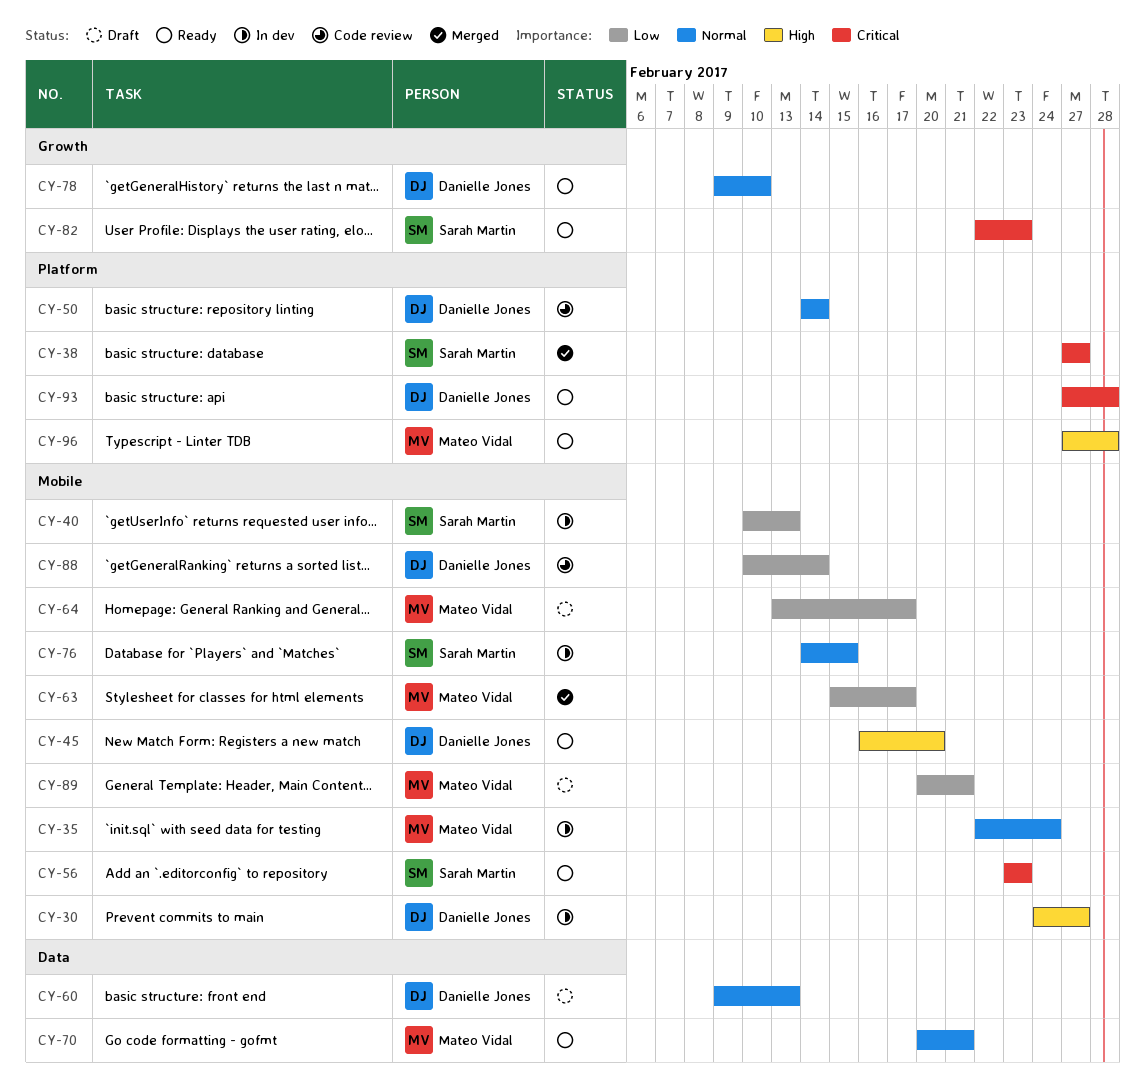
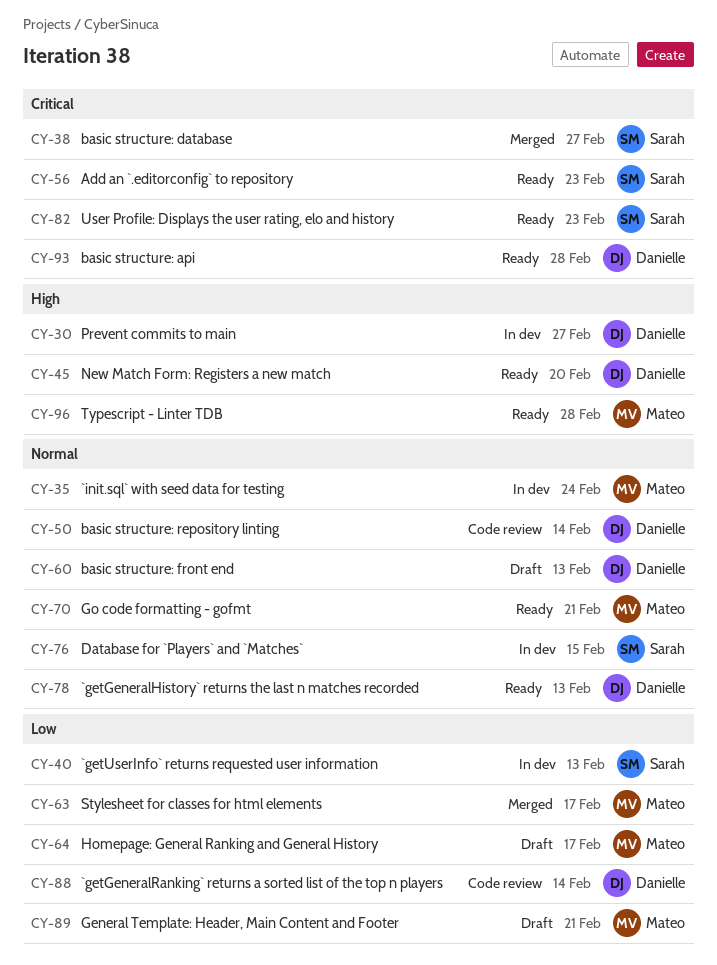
CY-78, due: Feb 10 -> Feb 13

